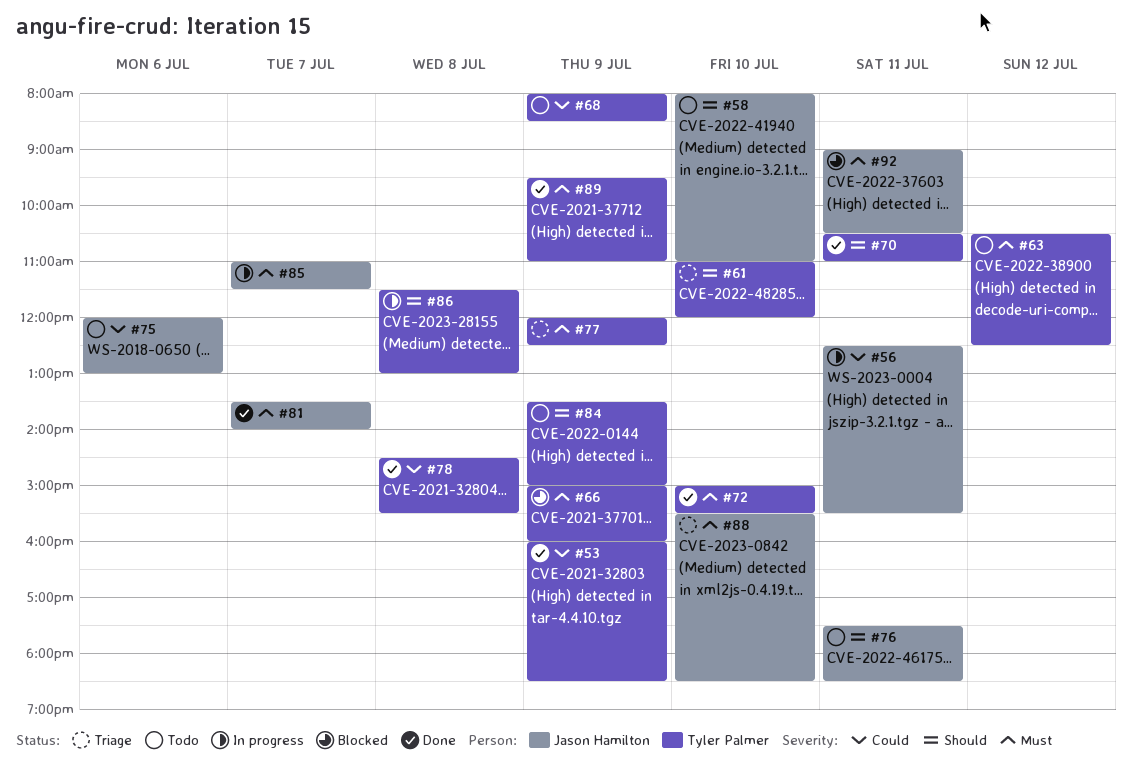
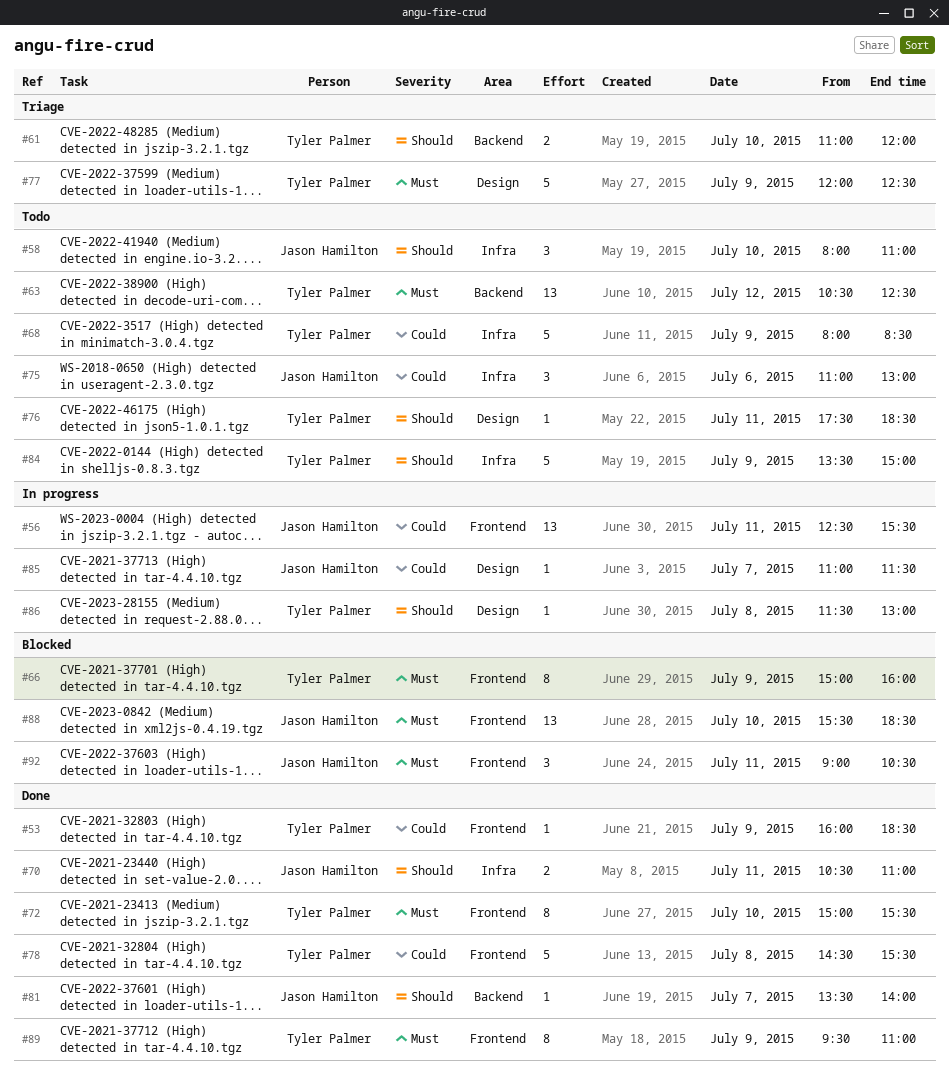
#70, owner: Tyler Palmer -> Jason Hamilton
#75, begins: 12:00 -> 11:00
#76, owner: Jason Hamilton -> Tyler Palmer
#81, priority: Must -> Should
#85, priority: Must -> Could
#88, status: Triage -> Blocked

